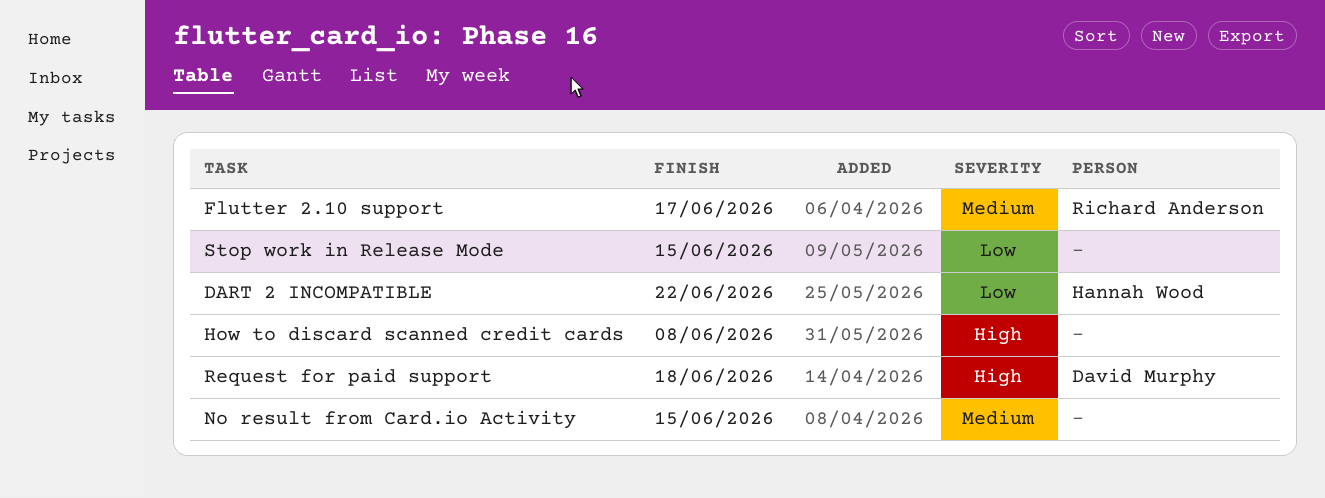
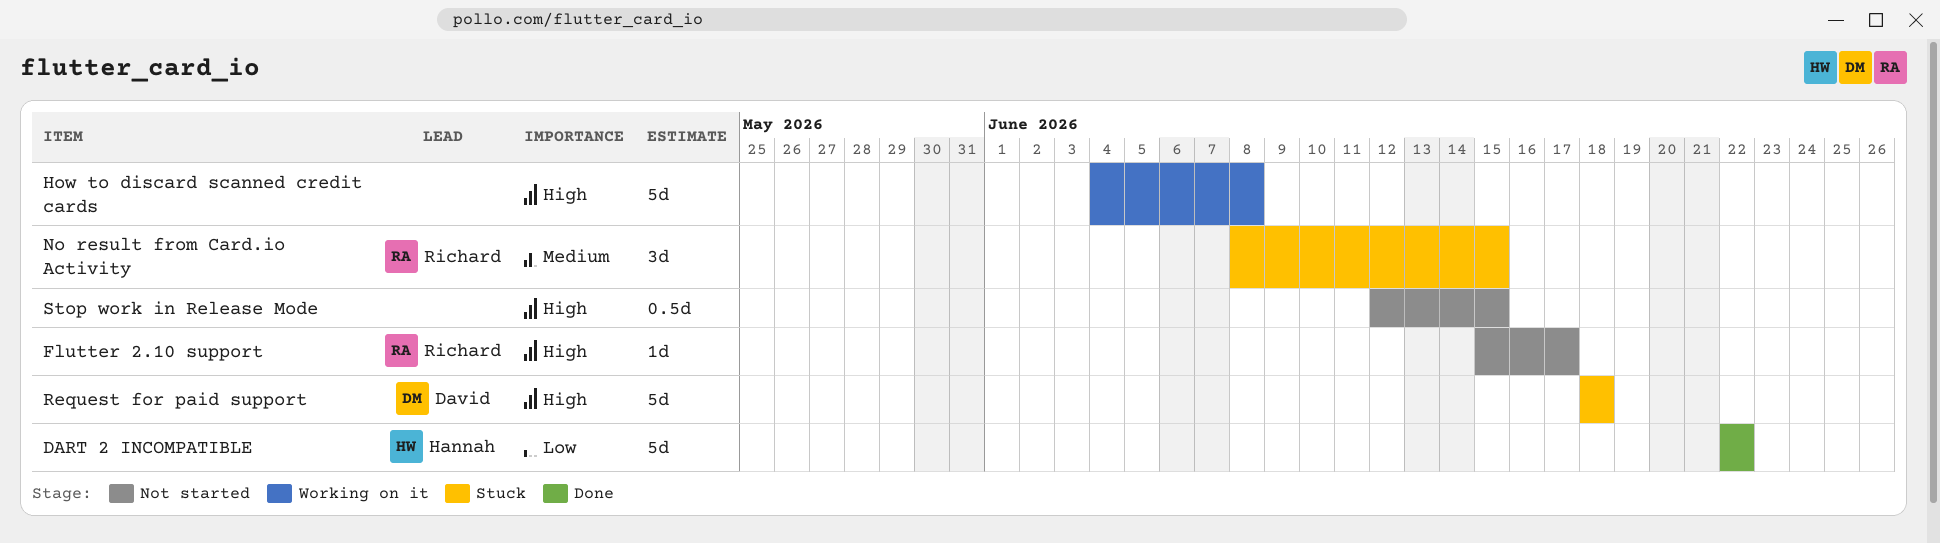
Flutter 2.10 support, priority: Medium -> High
No result from Card.io Activity, owner: none -> Richard Anderson
Stop work in Release Mode, priority: Low -> High

